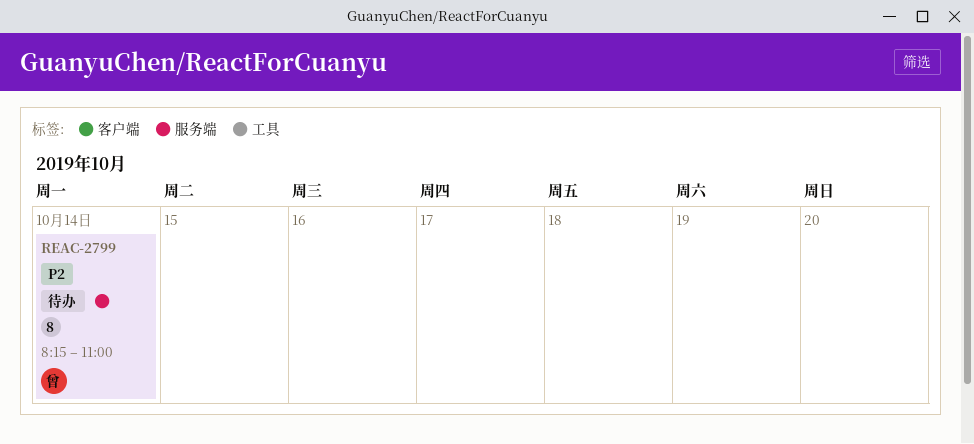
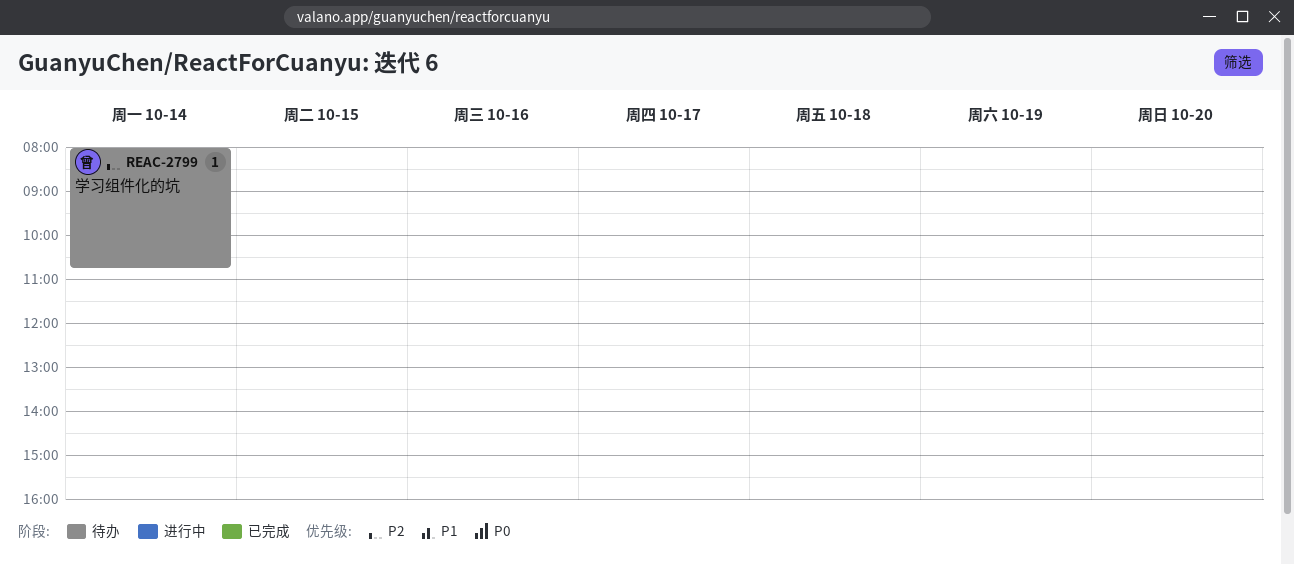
REAC-2799, estimate: 8 -> 1
REAC-2799, begins: 08:15 -> 08:00
REAC-2799, ends: 11:00 -> 10:45

